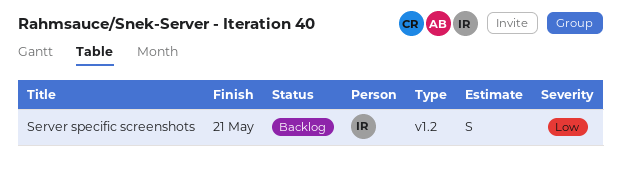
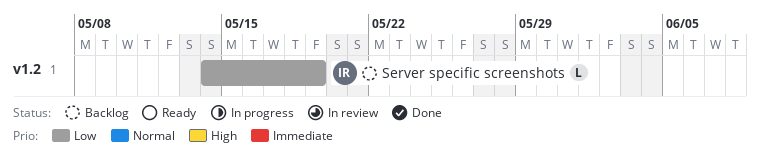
Server specific screenshots, estimate: S -> L
Server specific screenshots, due: May 21 -> May 19

